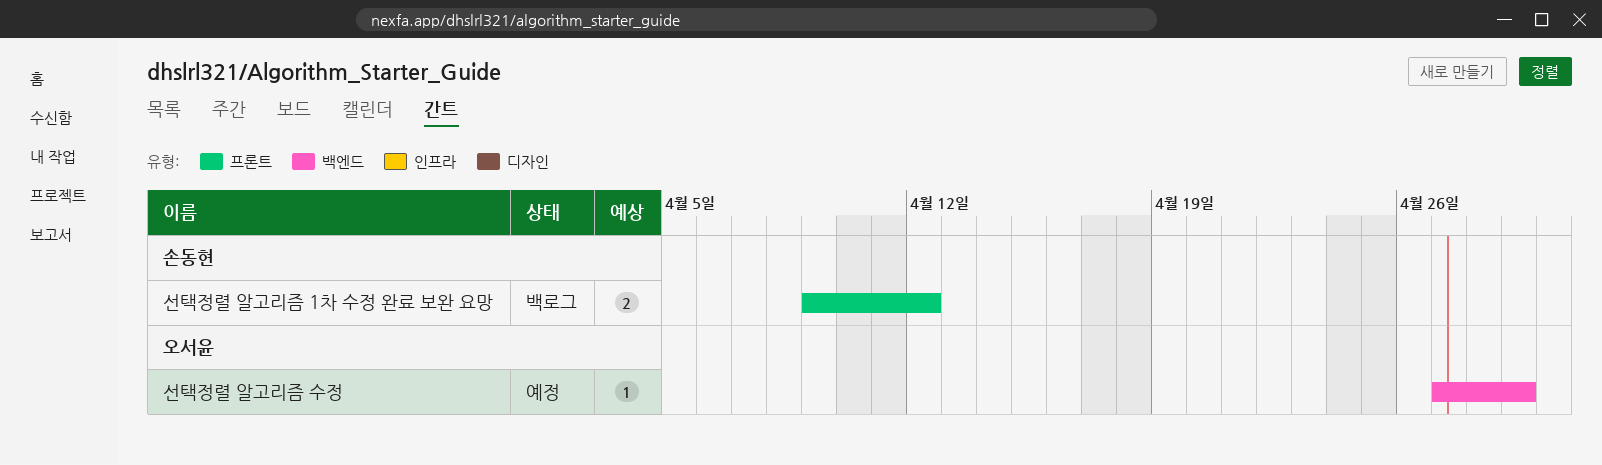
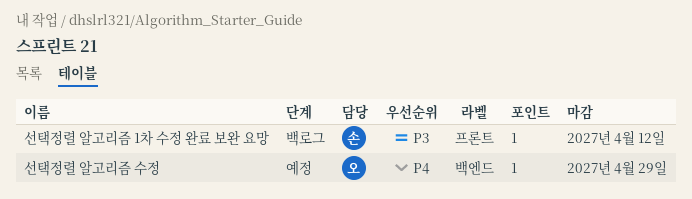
선택정렬 알고리즘 1차 수정 완료 보완 요망, estimate: 2 -> 1

